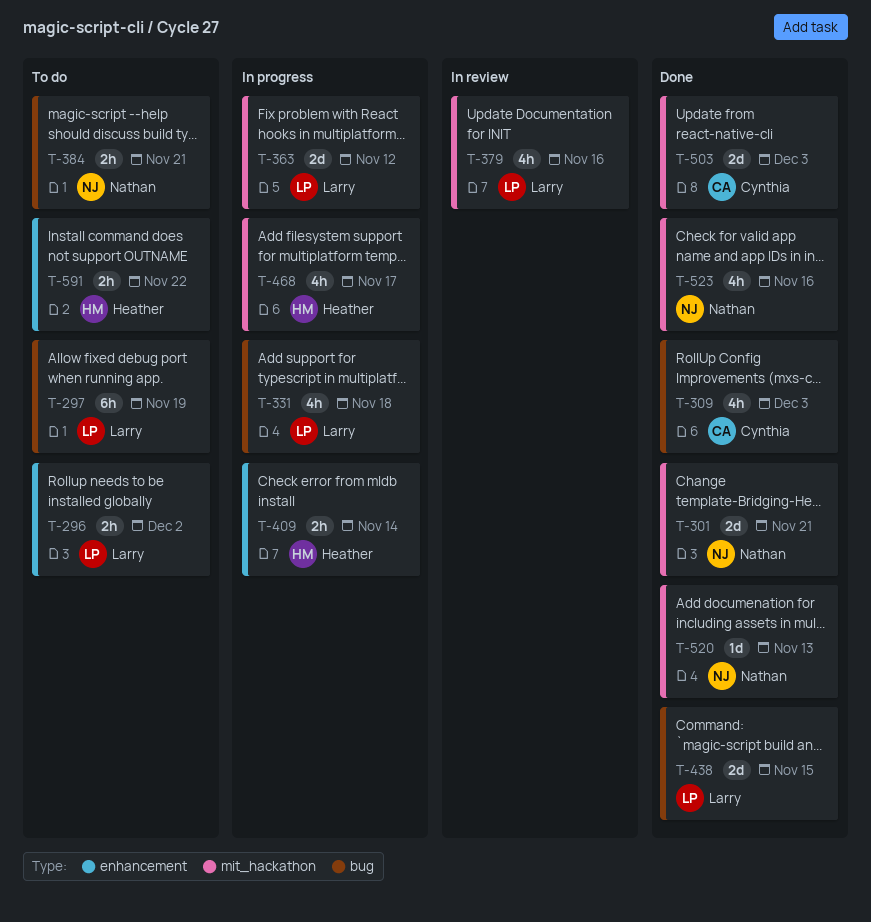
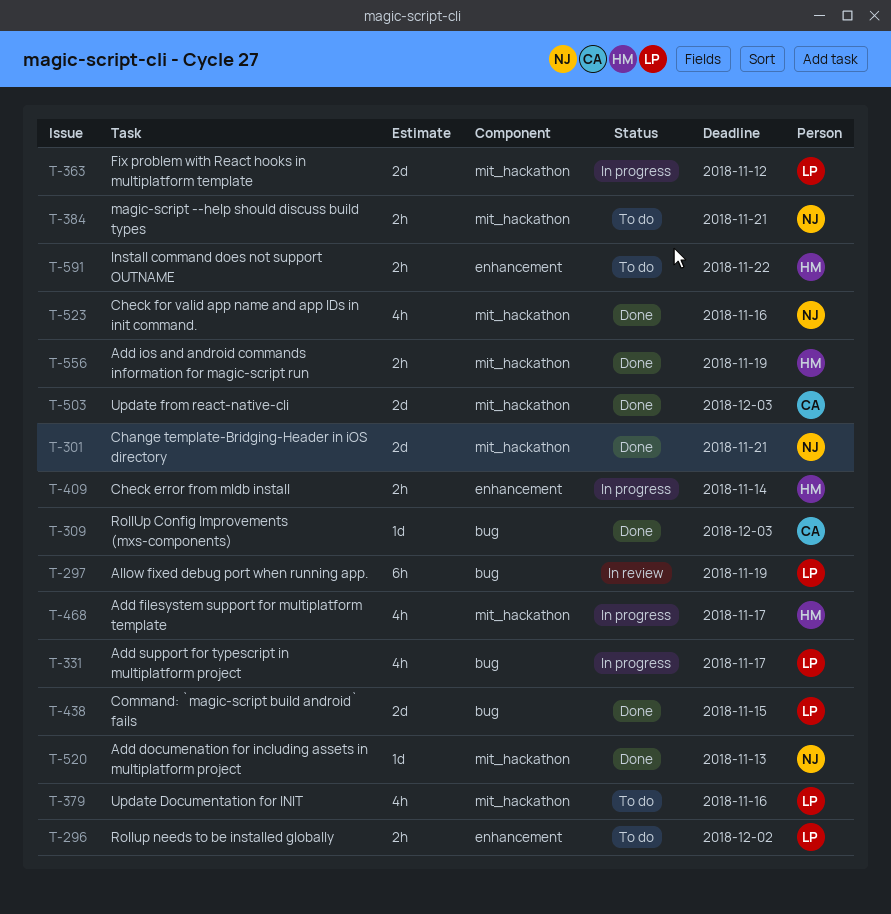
T-297, status: To do -> In review
T-309, estimate: 4h -> 1d
T-331, due: Nov 18 -> Nov 17
T-379, status: In review -> To do
T-384, label: bug -> mit_hackathon
T-556: none -> present

